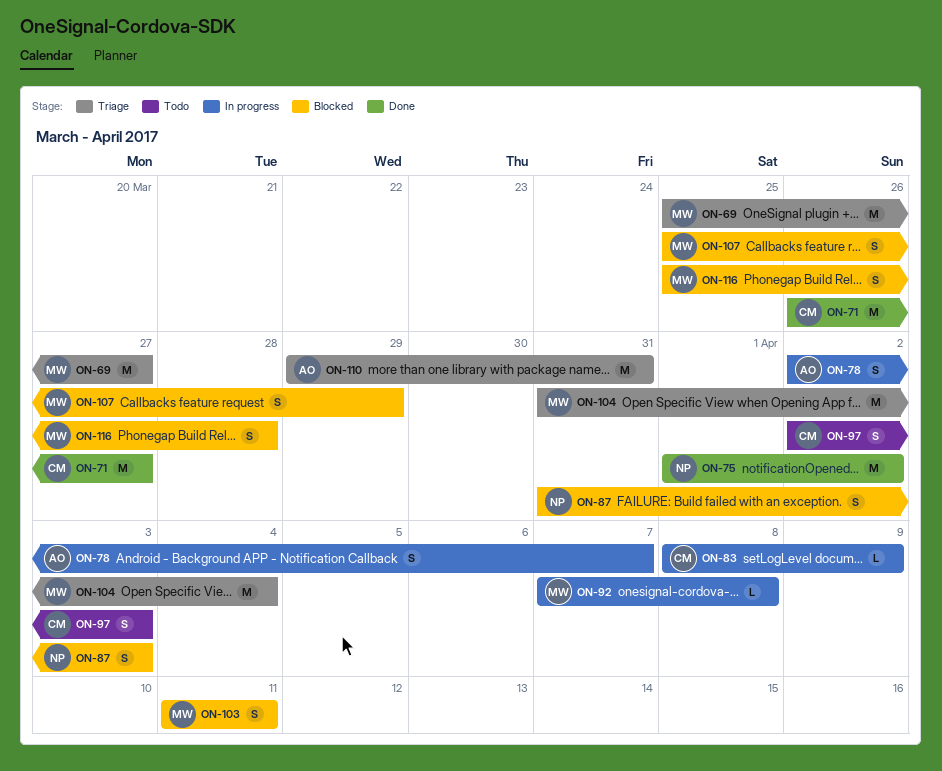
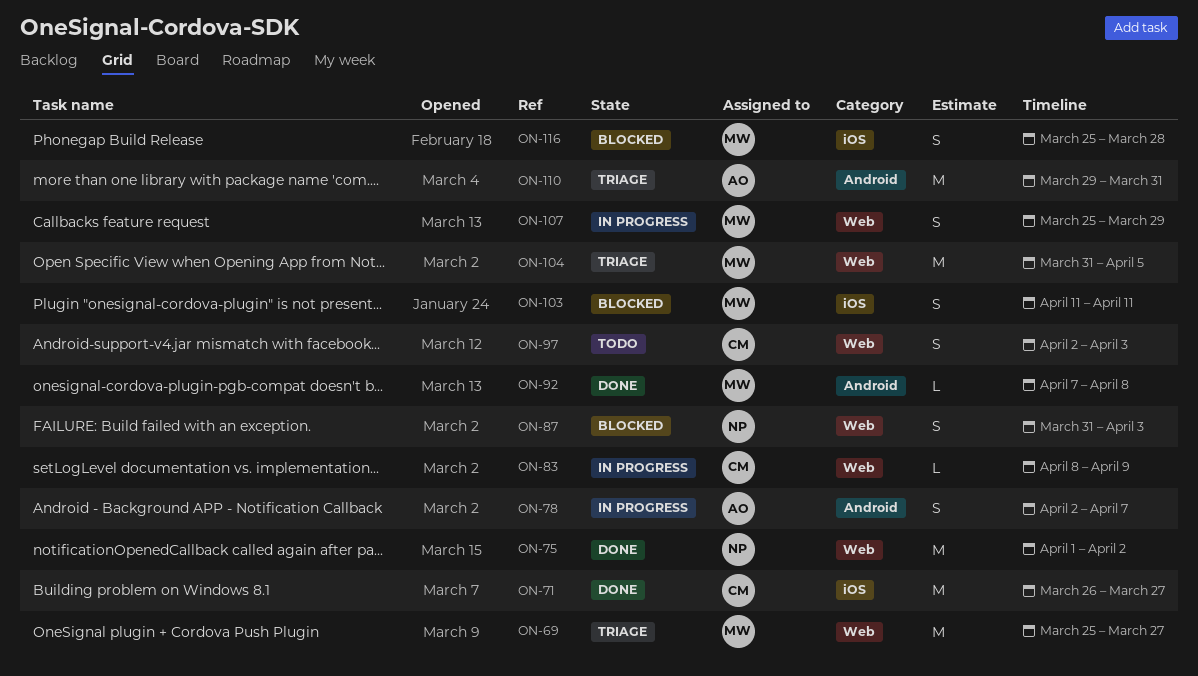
ON-92, status: In progress -> Done
ON-104, due: Apr 4 -> Apr 5
ON-107, status: Blocked -> In progress

